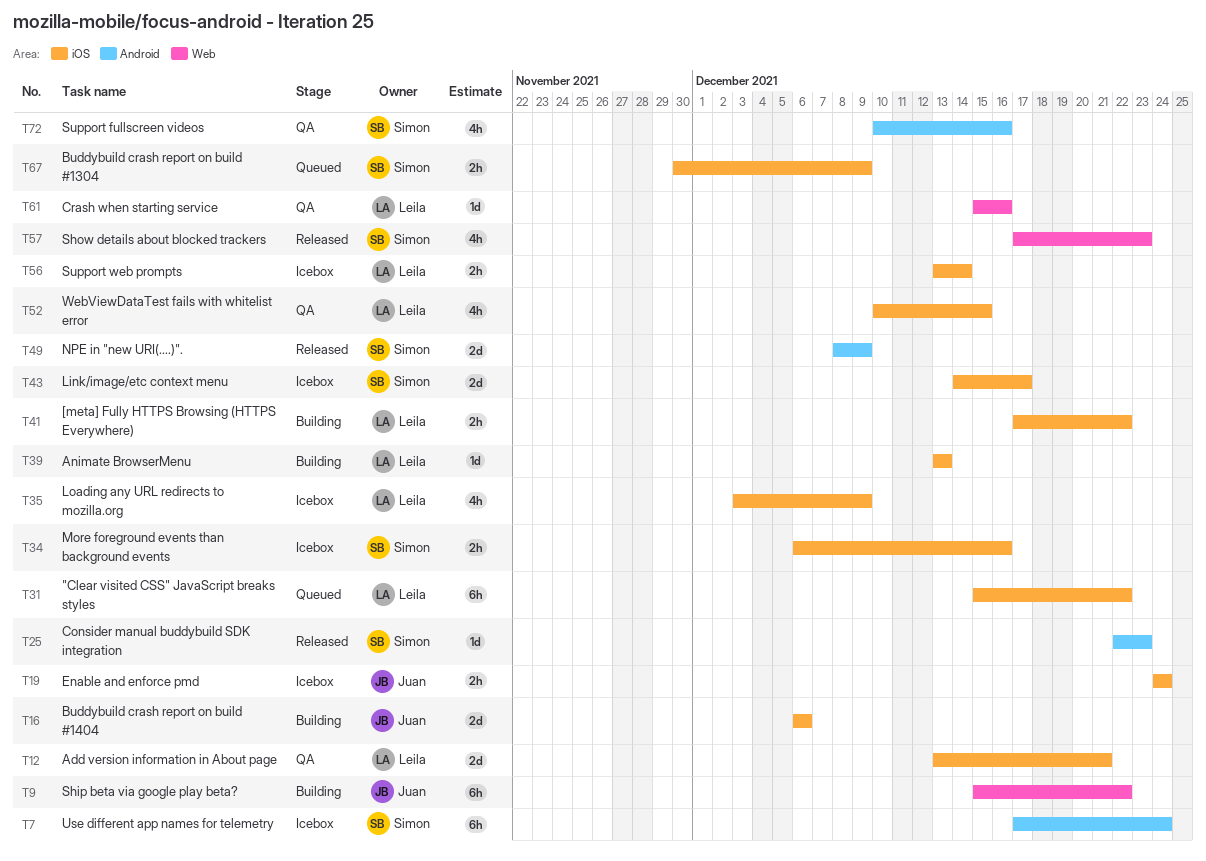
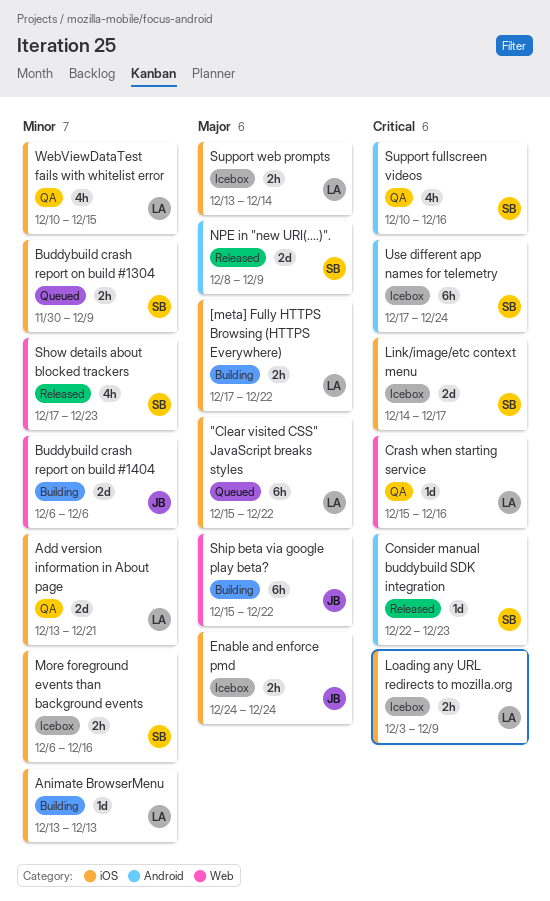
Buddybuild crash report on build #1404, label: iOS -> Web
Loading any URL redirects to mozilla.org, estimate: 4h -> 2h

